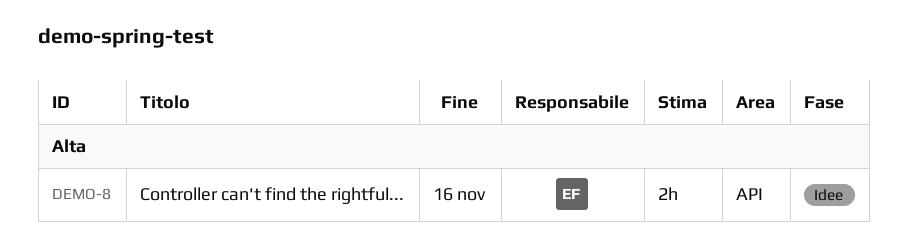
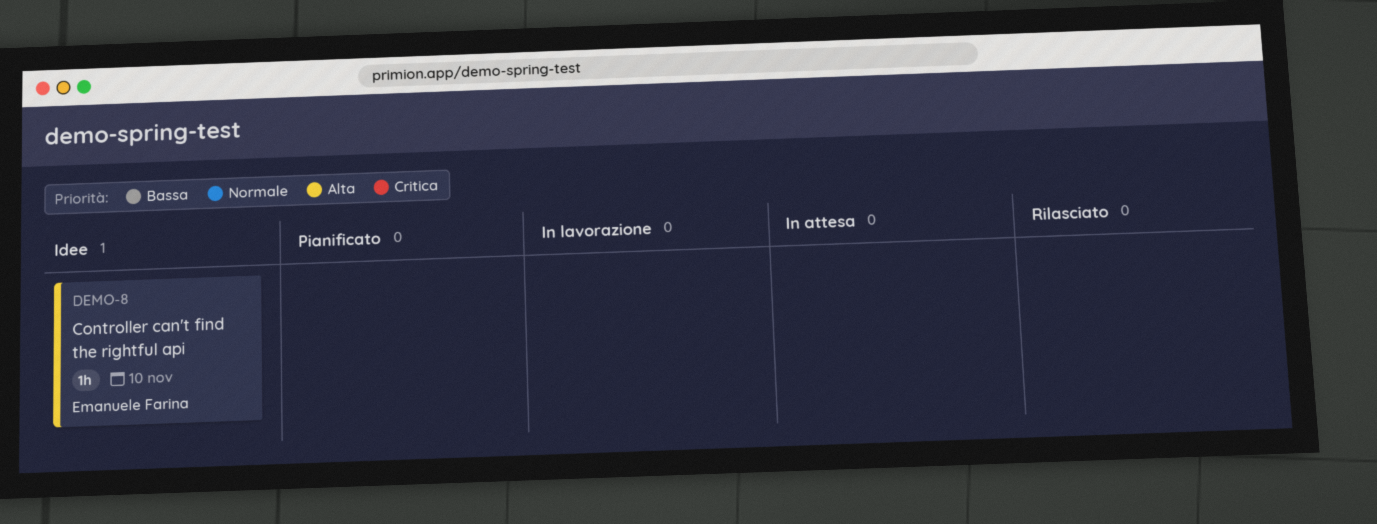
DEMO-8, estimate: 2h -> 1h
DEMO-8, due: Nov 16 -> Nov 10

